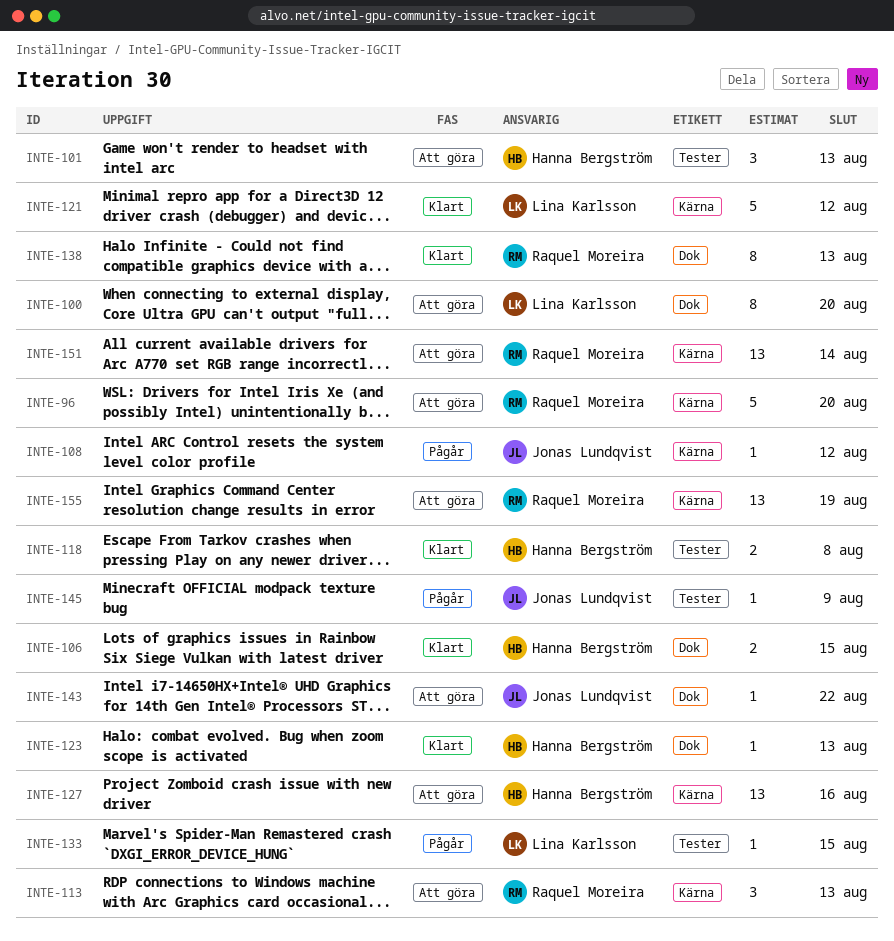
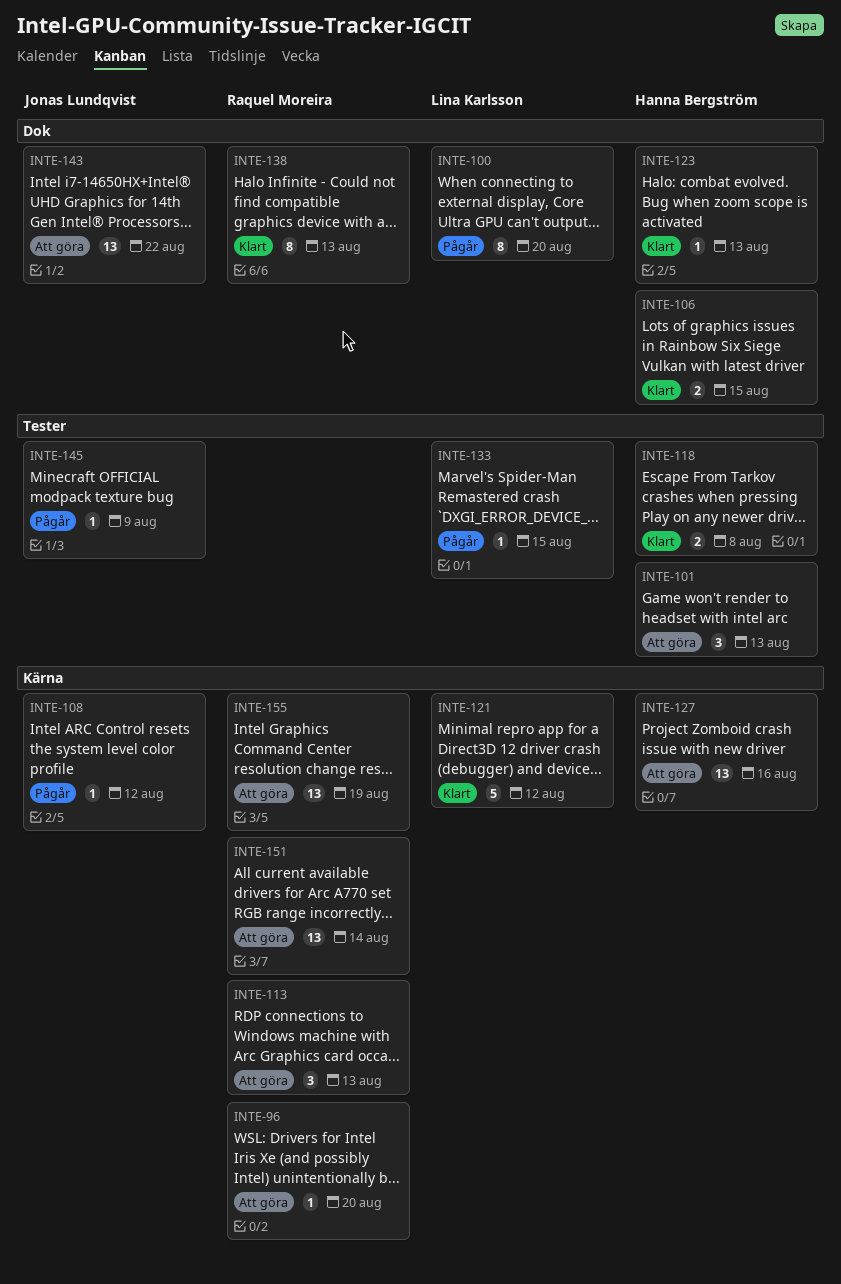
INTE-96, estimate: 5 -> 1
INTE-100, status: Att göra -> Pågår
INTE-143, estimate: 1 -> 13

